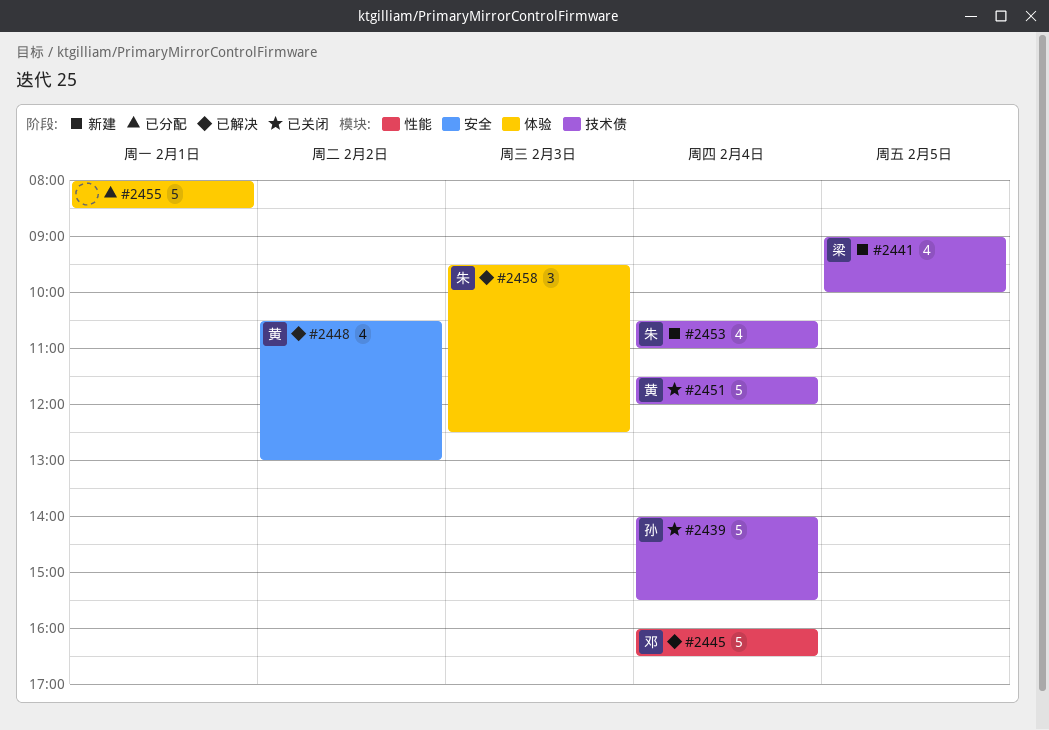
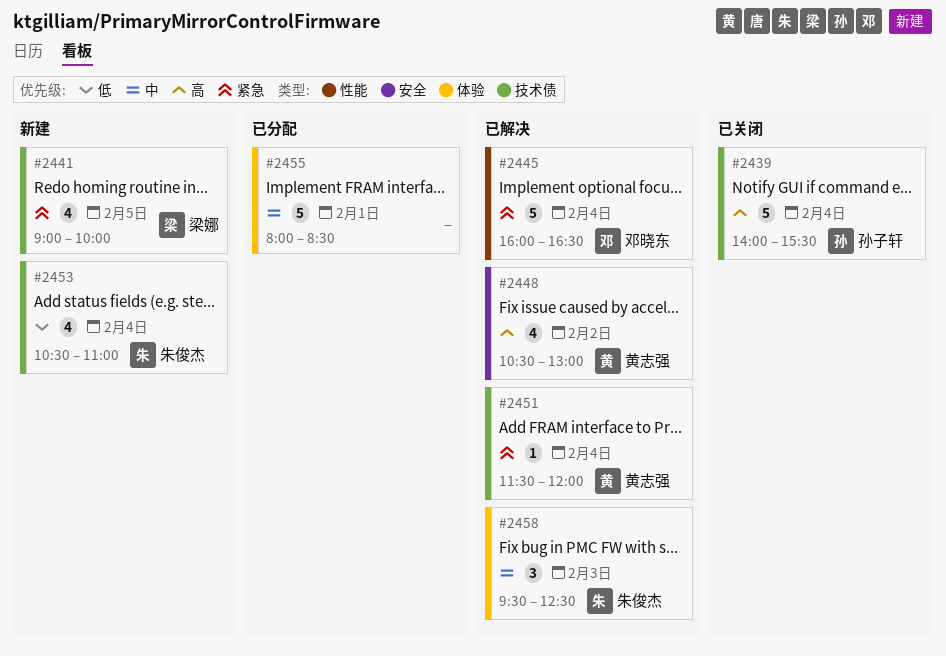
#2451, status: 已关闭 -> 已解决
#2451, estimate: 5 -> 1

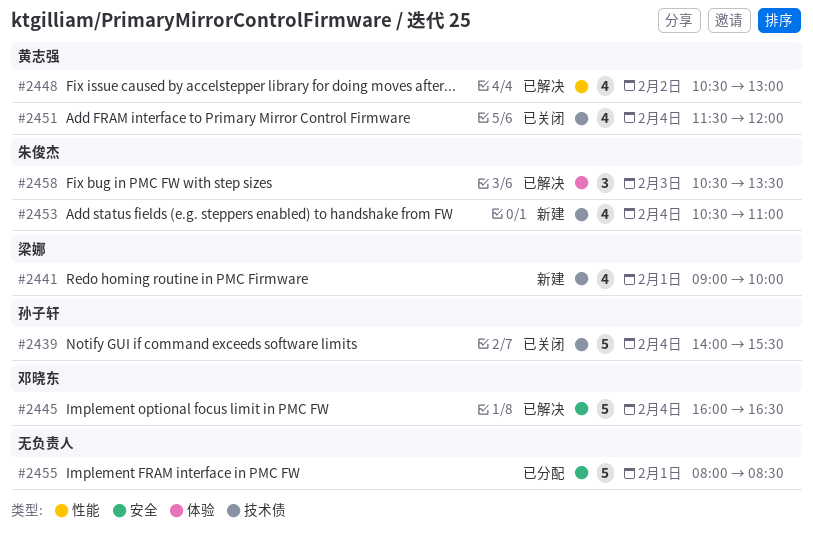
#2441, day: Feb 5 -> Feb 1
#2445, label: 性能 -> 安全
#2448, label: 安全 -> 性能
#2451, status: 已解决 -> 已关闭
#2451, estimate: 1 -> 4
#2455, label: 体验 -> 安全
#2458, begins: 09:30 -> 10:30
#2458, ends: 12:30 -> 13:30

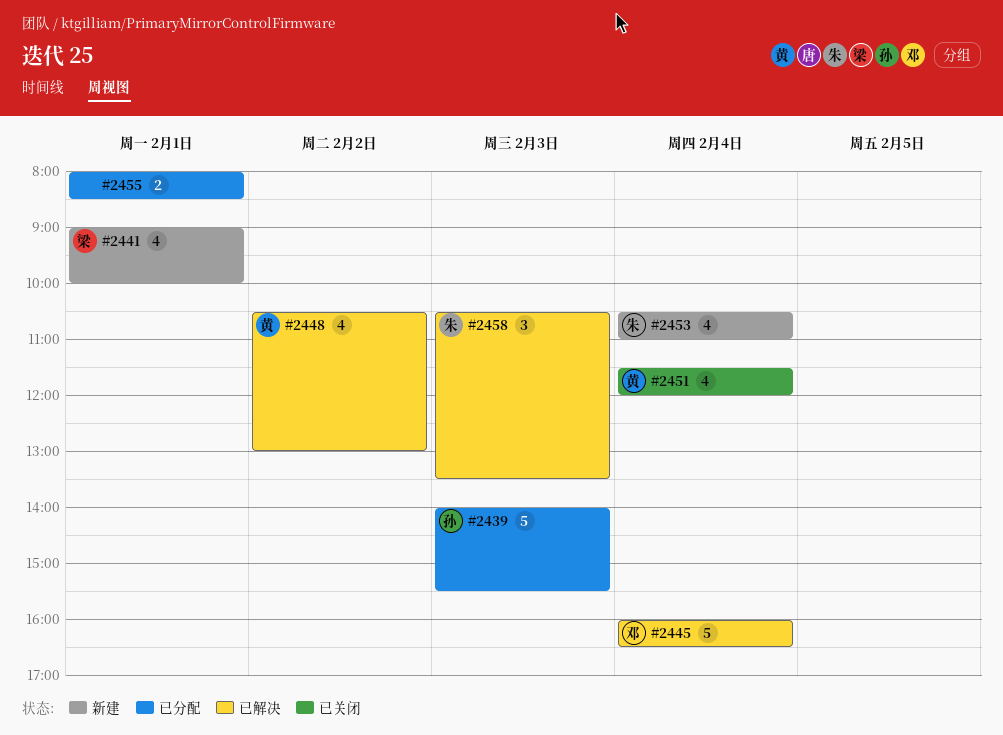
#2439, status: 已关闭 -> 已分配
#2439, day: Feb 4 -> Feb 3
#2455, estimate: 5 -> 2

